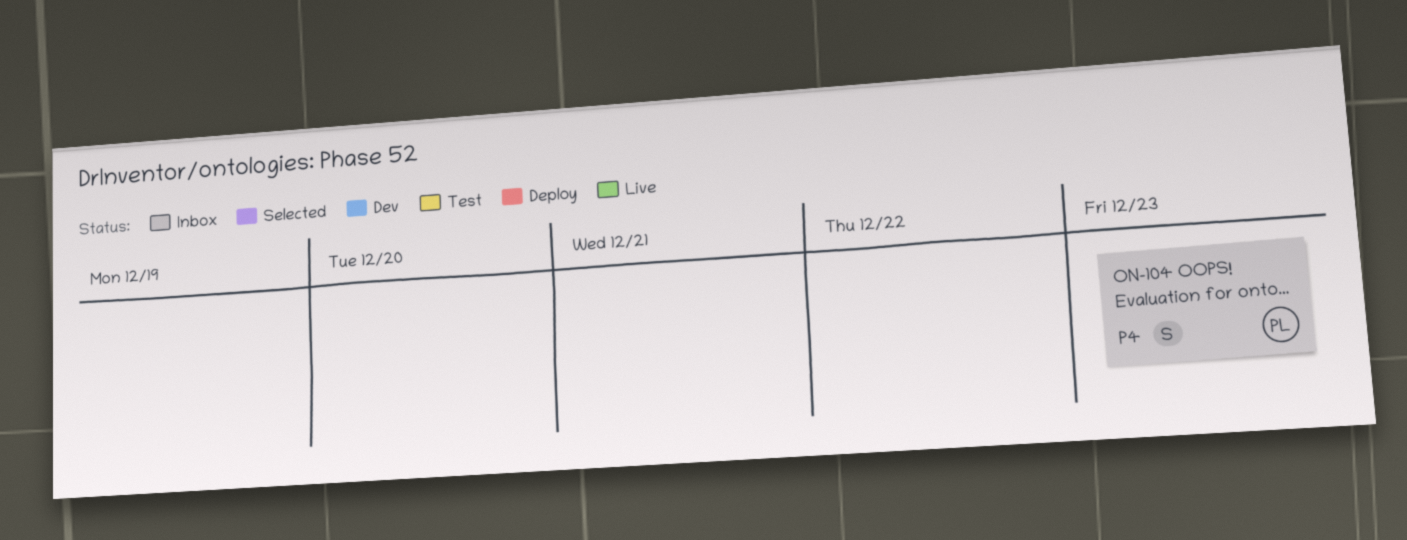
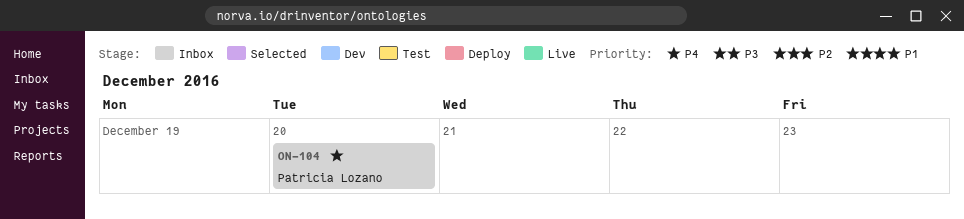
ON-104, due: Dec 23 -> Dec 20

